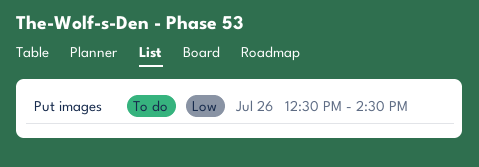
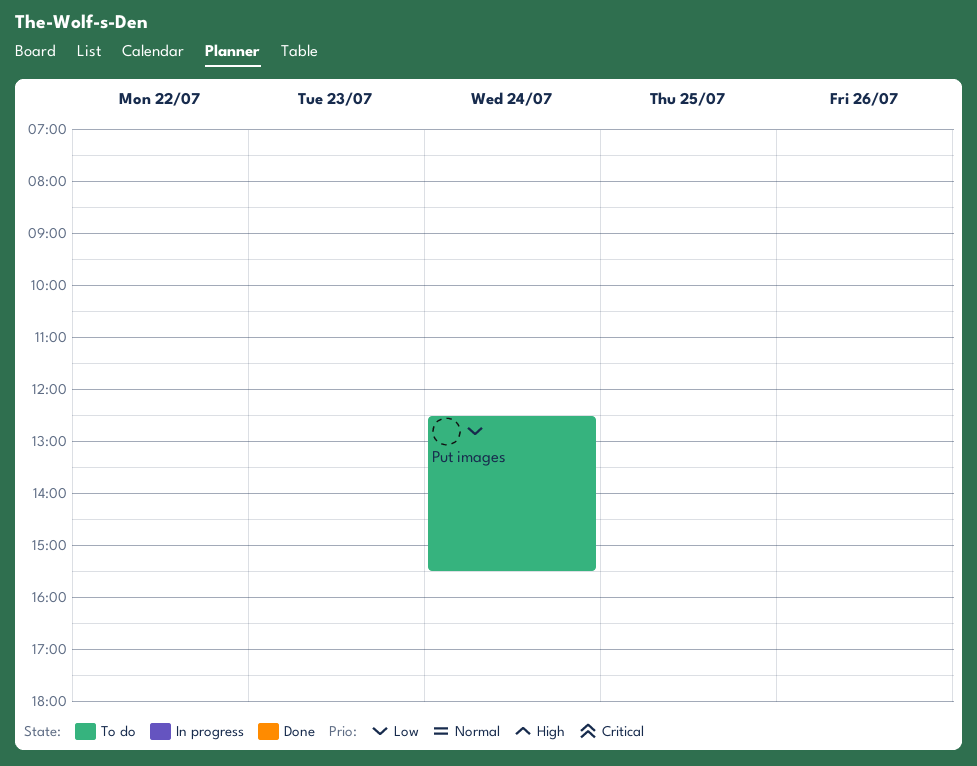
Put images, day: Jul 26 -> Jul 24
Put images, ends: 14:30 -> 15:30

